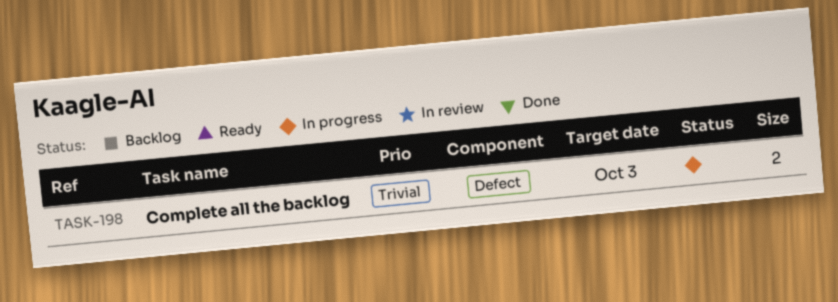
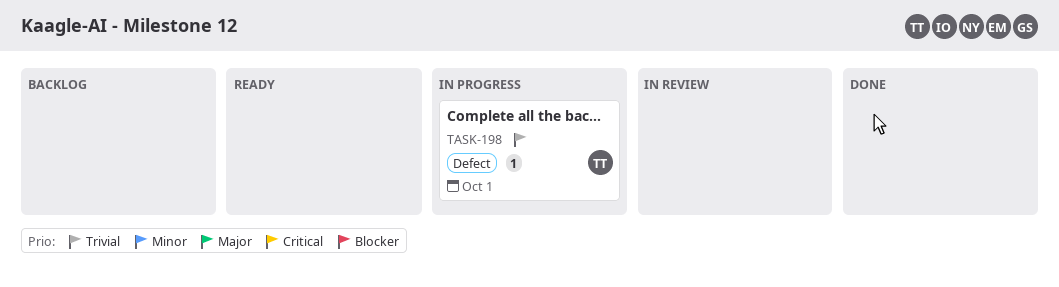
TASK-198, estimate: 2 -> 1
TASK-198, due: Oct 3 -> Oct 1

